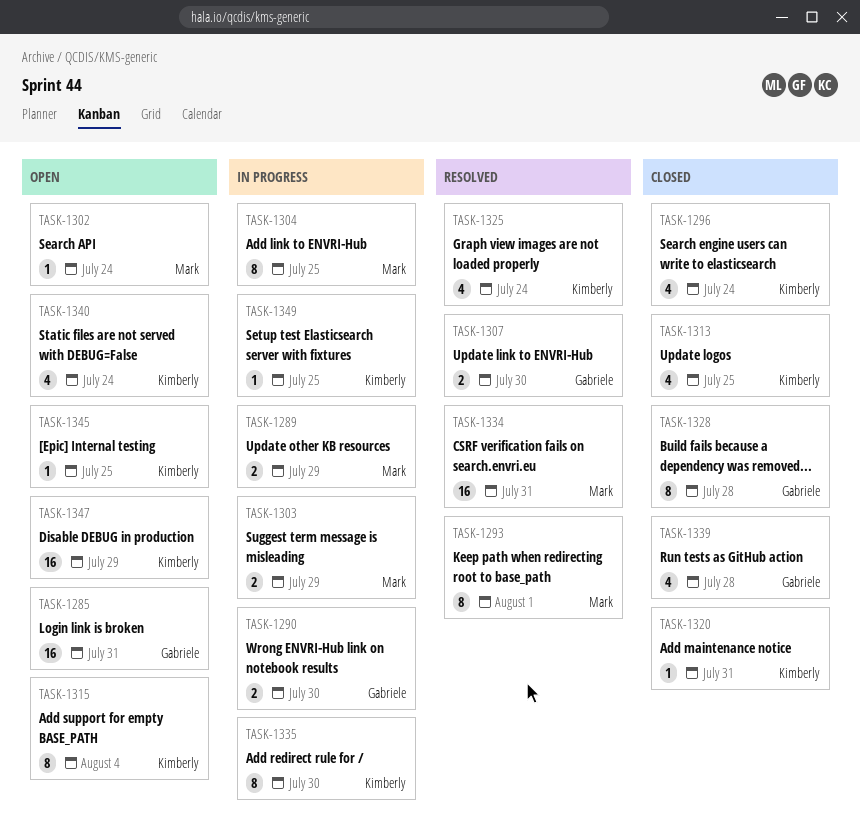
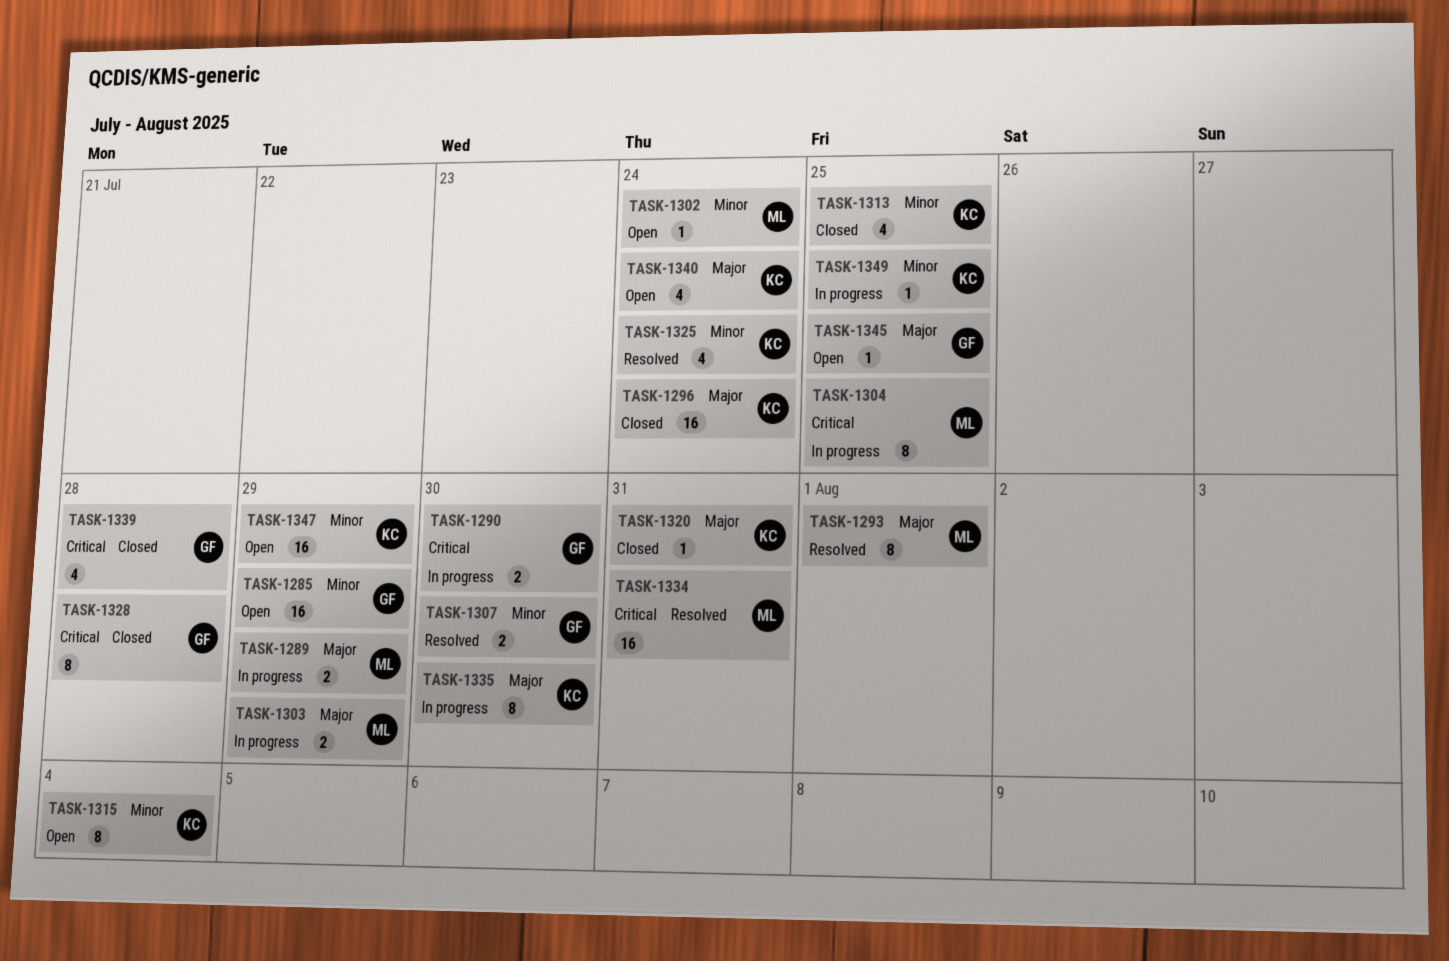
TASK-1285, due: Jul 31 -> Jul 29
TASK-1296, estimate: 4 -> 16
TASK-1345, owner: Kimberly -> Gabriele

